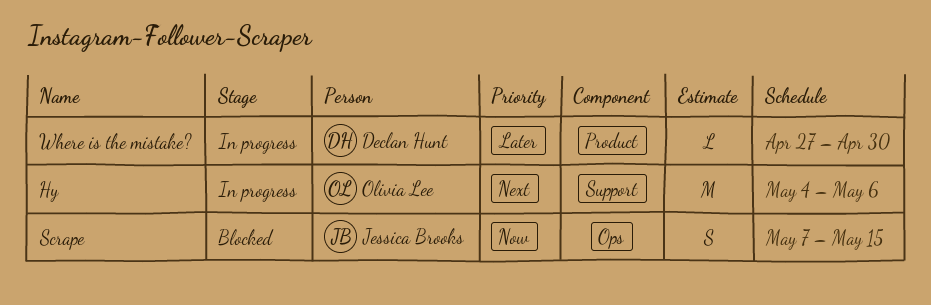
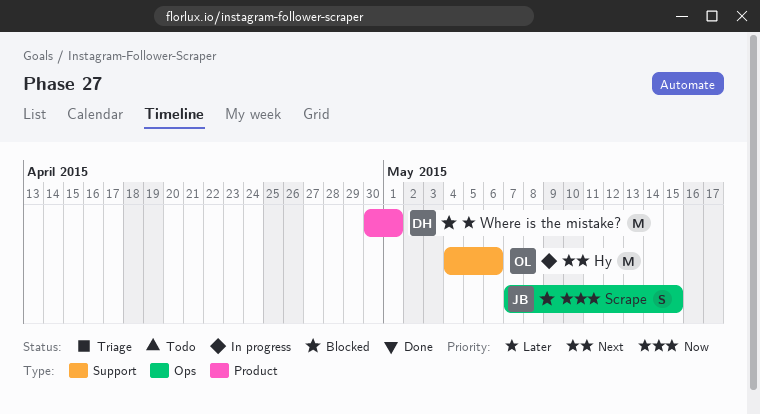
Where is the mistake?, status: In progress -> Blocked
Where is the mistake?, estimate: L -> M
Where is the mistake?, start: Apr 27 -> Apr 30
Where is the mistake?, due: Apr 30 -> May 1

